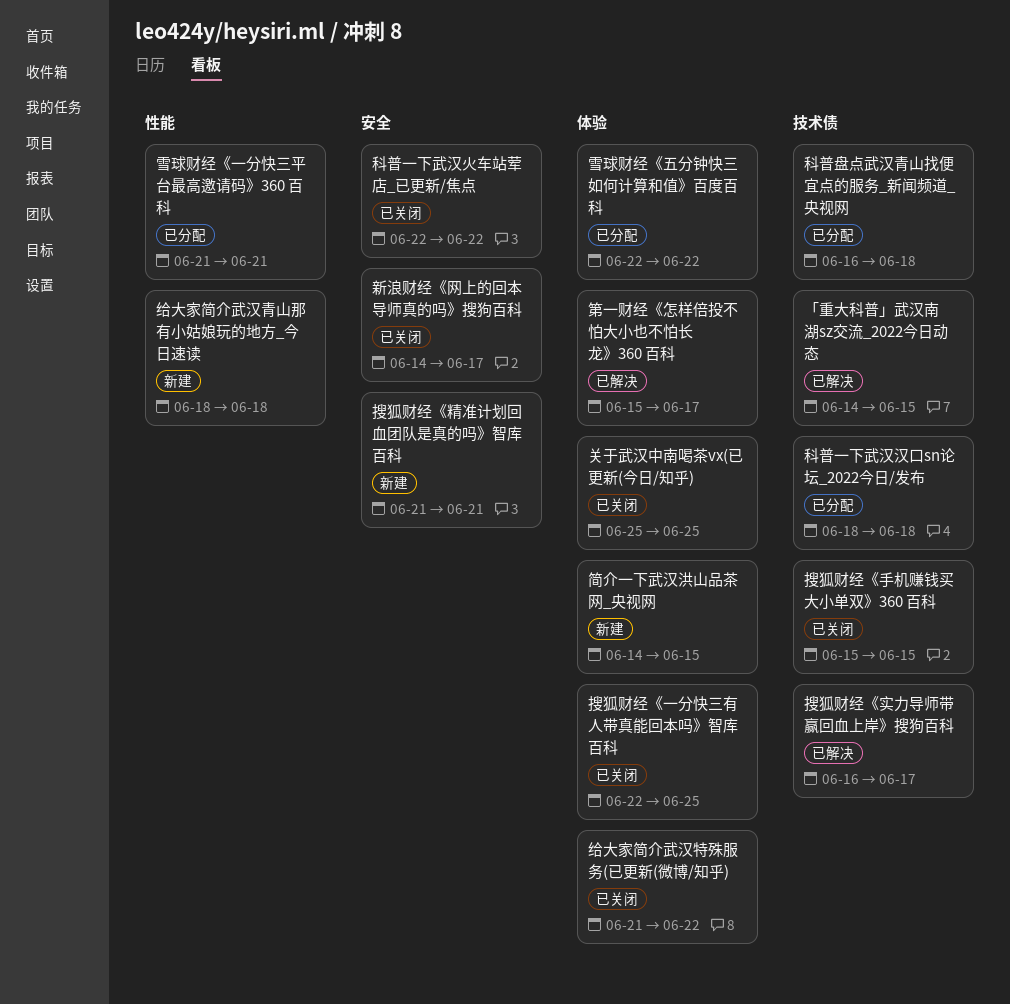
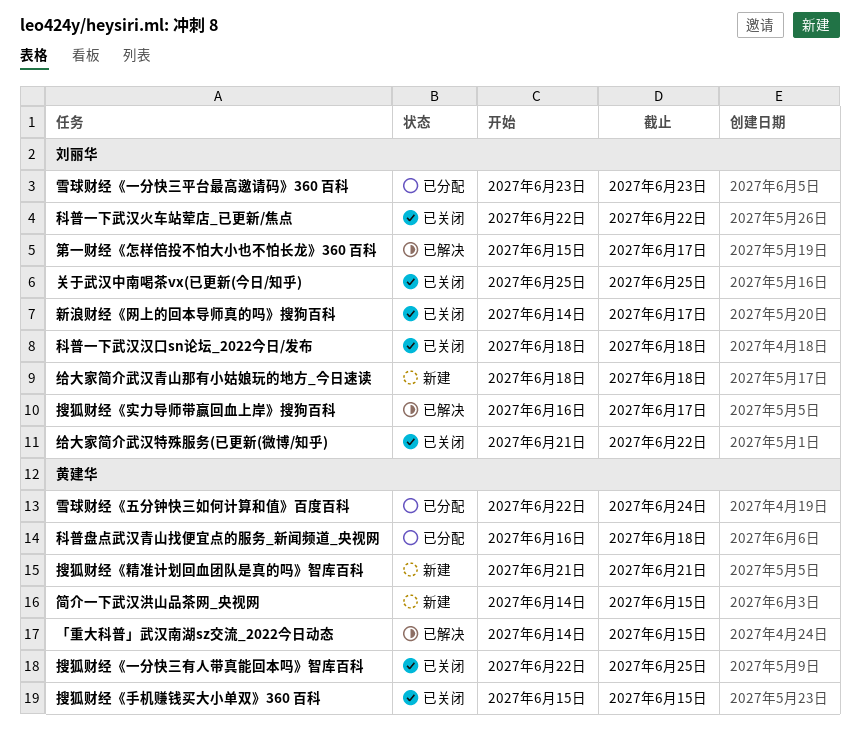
科普一下武汉汉口sn论坛_2022今日/发布, status: 已分配 -> 已关闭
雪球财经《一分快三平台最高邀请码》360 百科, start: Jun 21 -> Jun 23
雪球财经《一分快三平台最高邀请码》360 百科, due: Jun 21 -> Jun 23
雪球财经《五分钟快三如何计算和值》百度百科, due: Jun 22 -> Jun 24

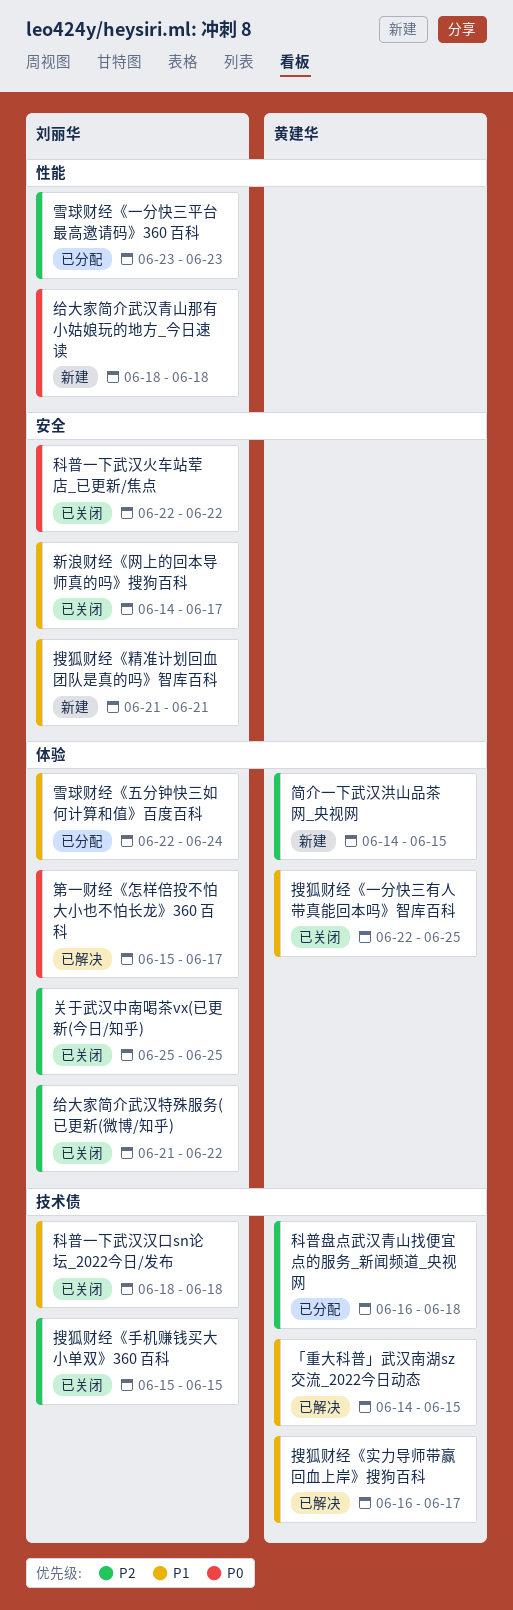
搜狐财经《实力导师带赢回血上岸》搜狗百科, owner: 刘丽华 -> 黄建华
搜狐财经《手机赚钱买大小单双》360 百科, owner: 黄建华 -> 刘丽华
搜狐财经《精准计划回血团队是真的吗》智库百科, owner: 黄建华 -> 刘丽华
雪球财经《五分钟快三如何计算和值》百度百科, owner: 黄建华 -> 刘丽华

